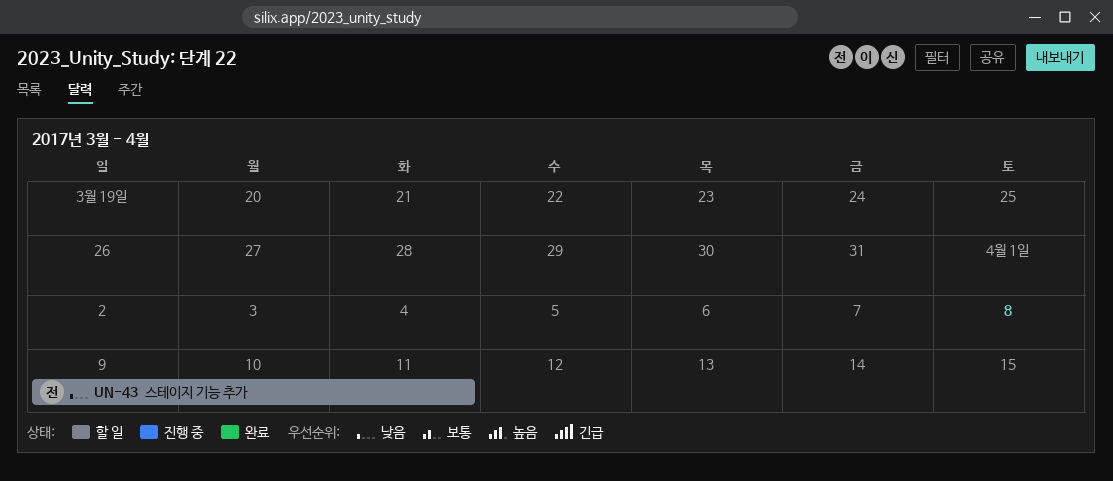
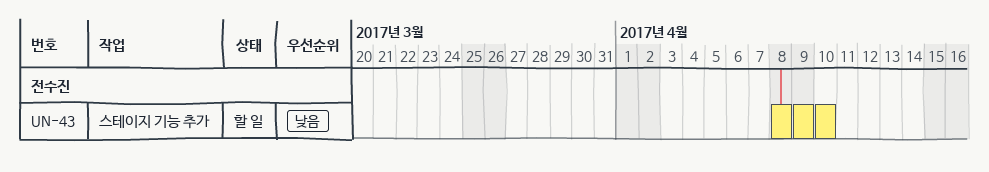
UN-43, start: Apr 9 -> Apr 8
UN-43, due: Apr 11 -> Apr 10

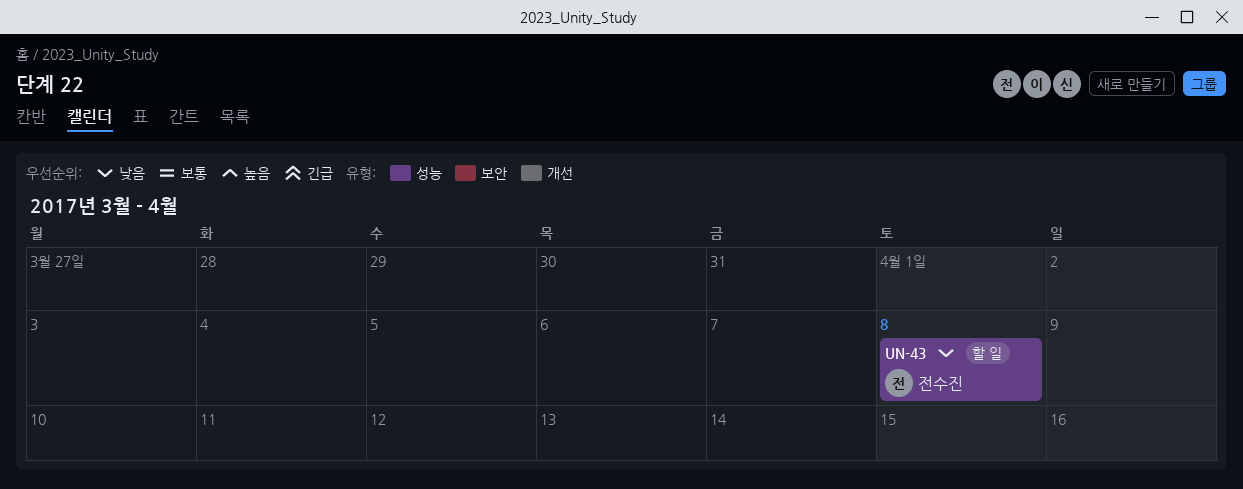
UN-43, due: Apr 10 -> Apr 8

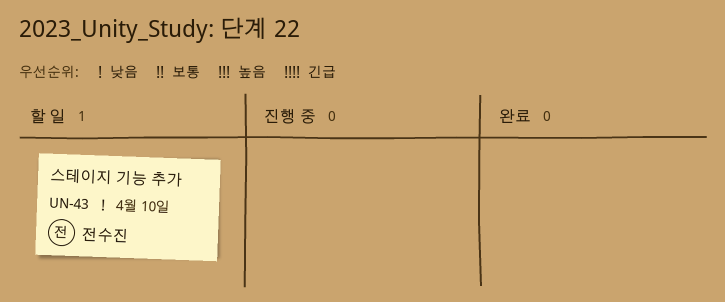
UN-43, due: Apr 8 -> Apr 10

